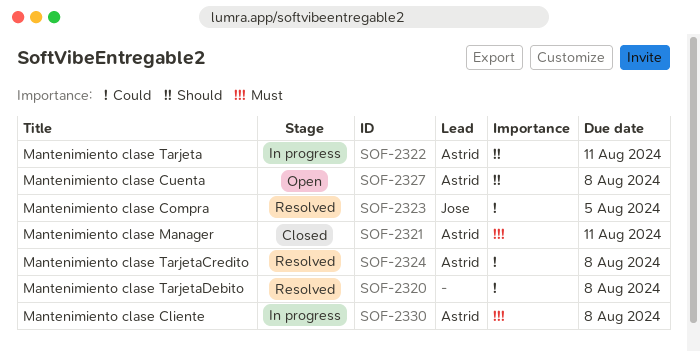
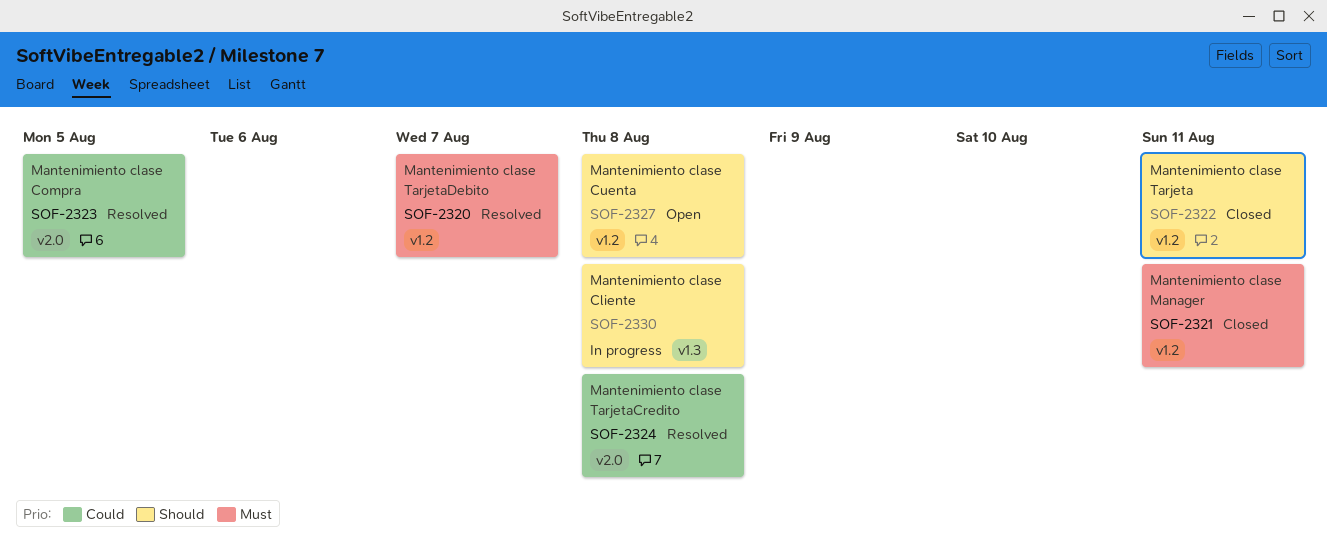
SOF-2320, priority: Could -> Must
SOF-2320, due: Aug 8 -> Aug 7
SOF-2322, status: In progress -> Closed
SOF-2330, priority: Must -> Should

